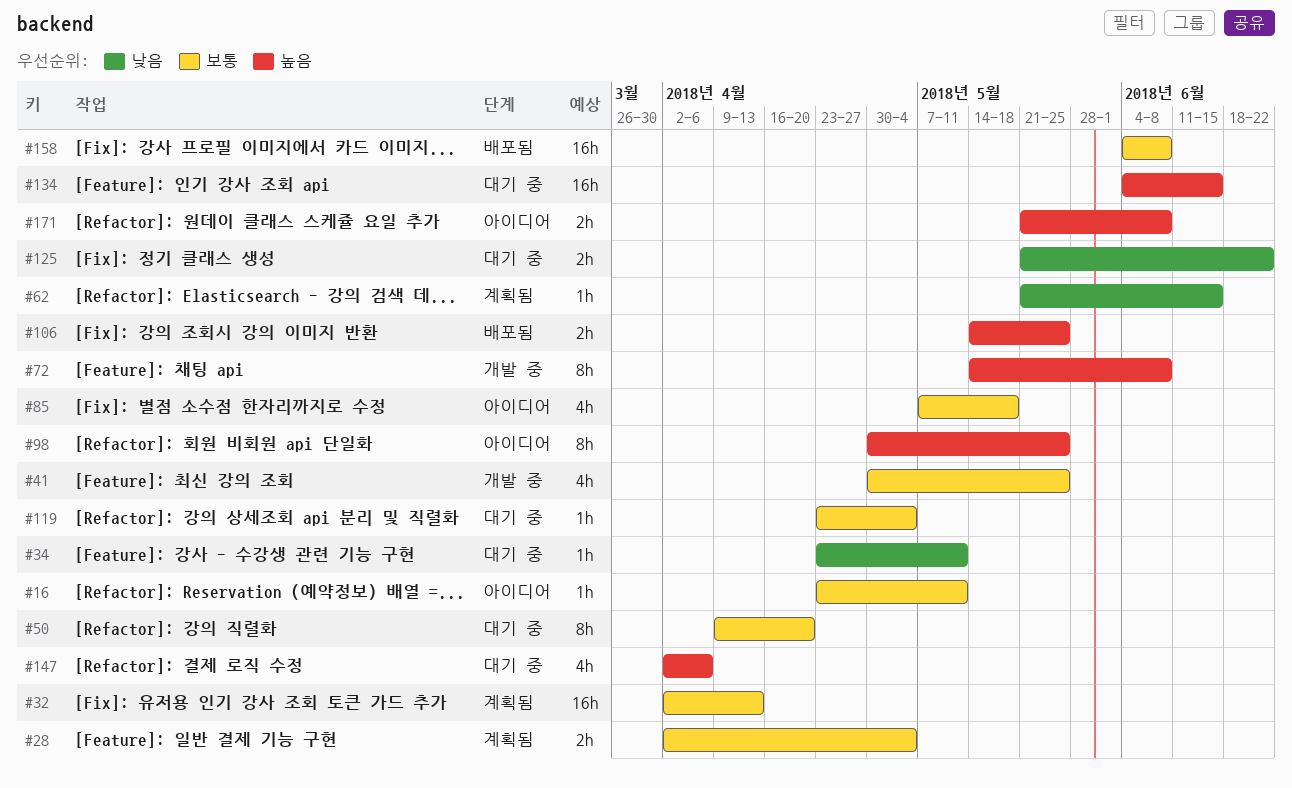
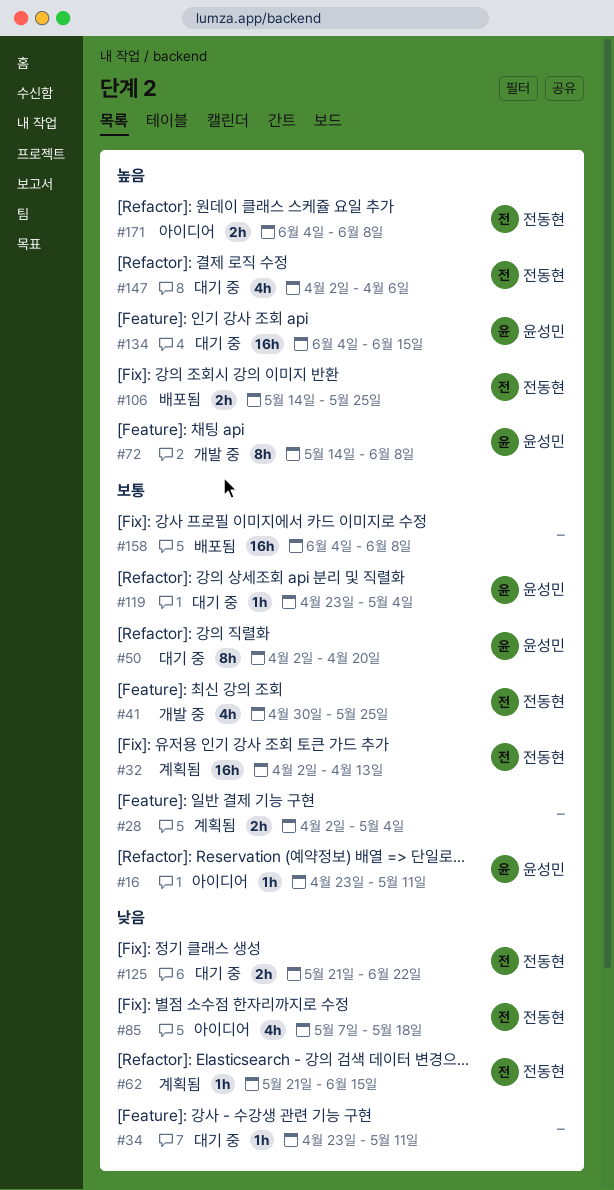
#50, start: Apr 9 -> Apr 2
#85, priority: 보통 -> 낮음
#98: present -> none
#171, start: May 21 -> Jun 4

